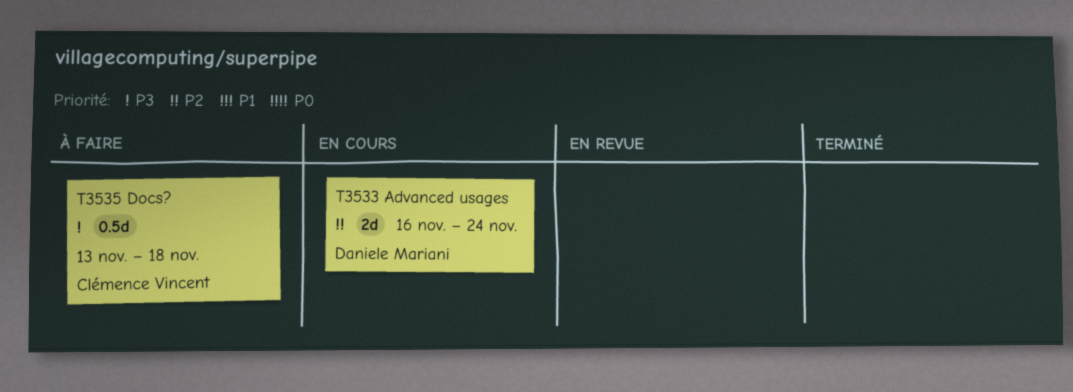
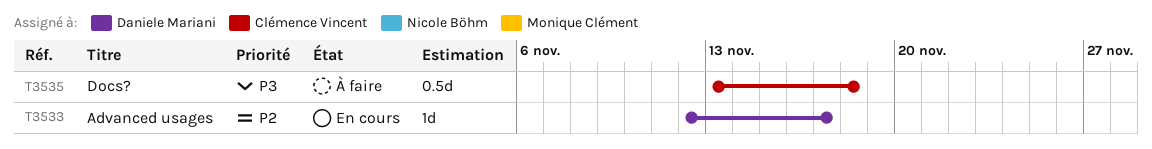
T3533, estimate: 2d -> 1d
T3533, start: Nov 16 -> Nov 12
T3533, due: Nov 24 -> Nov 17

